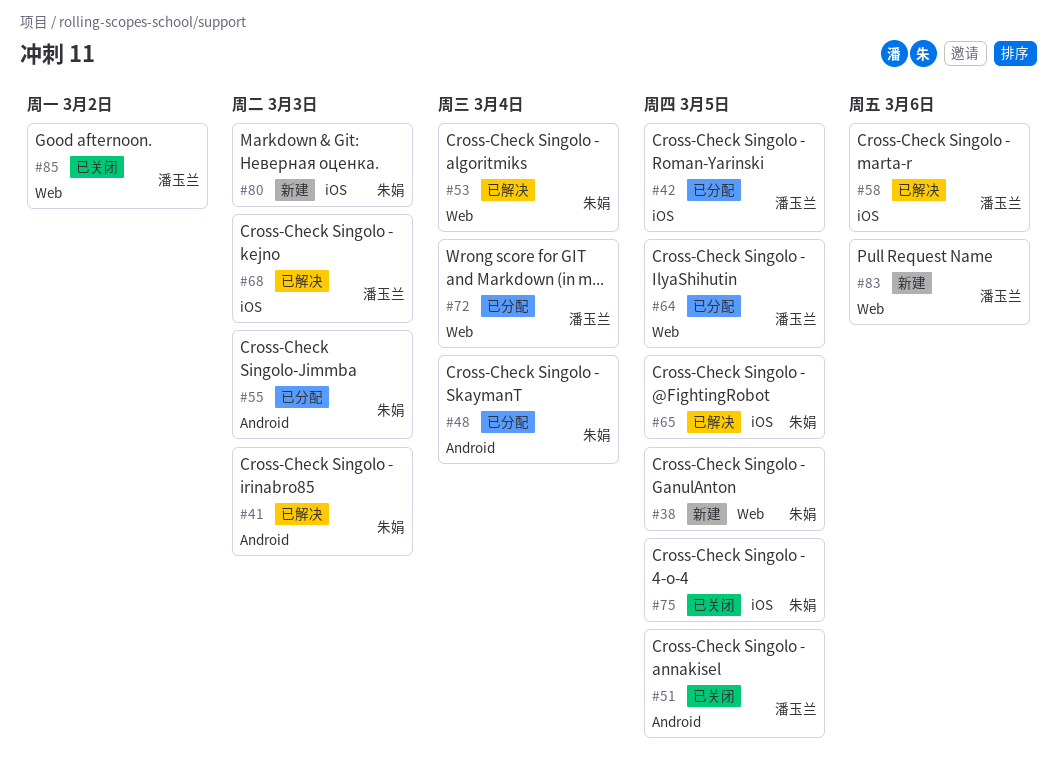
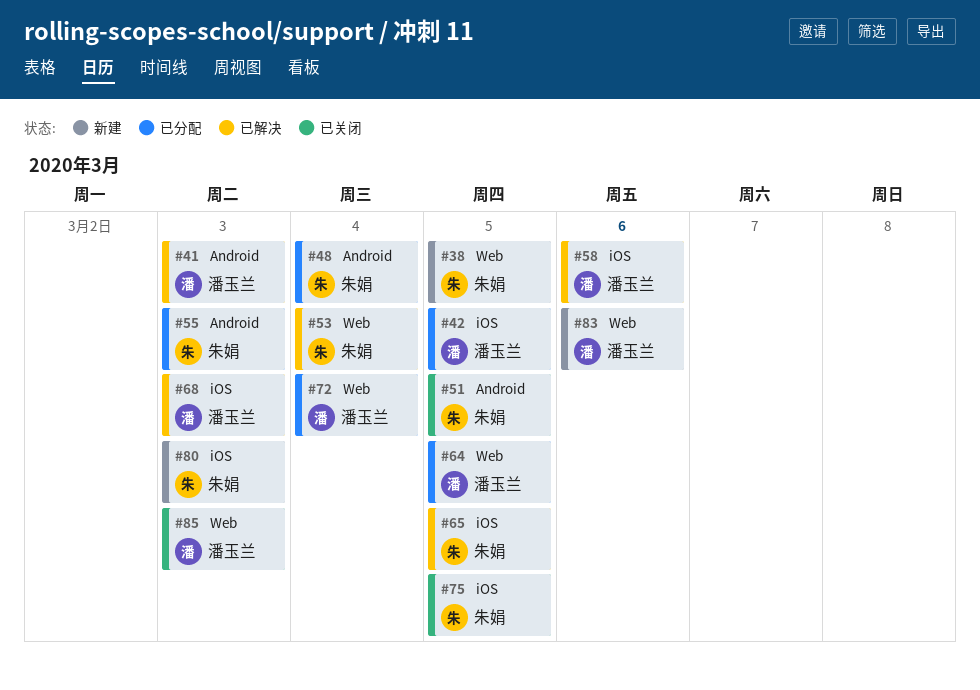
#41, owner: 朱娟 -> 潘玉兰
#51, owner: 潘玉兰 -> 朱娟
#85, due: Mar 2 -> Mar 3

